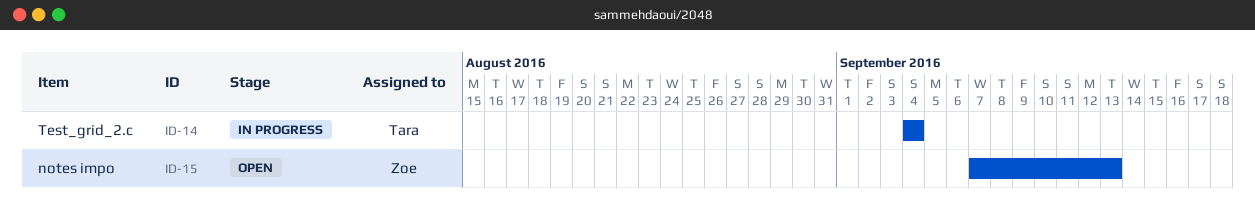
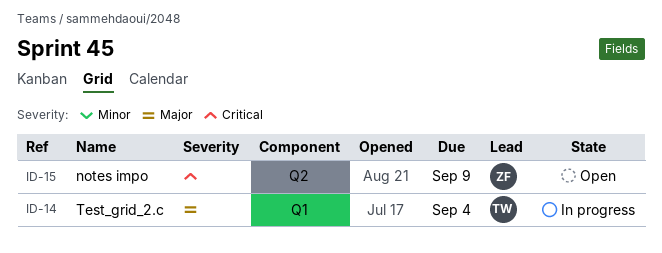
ID-15, due: Sep 13 -> Sep 9

